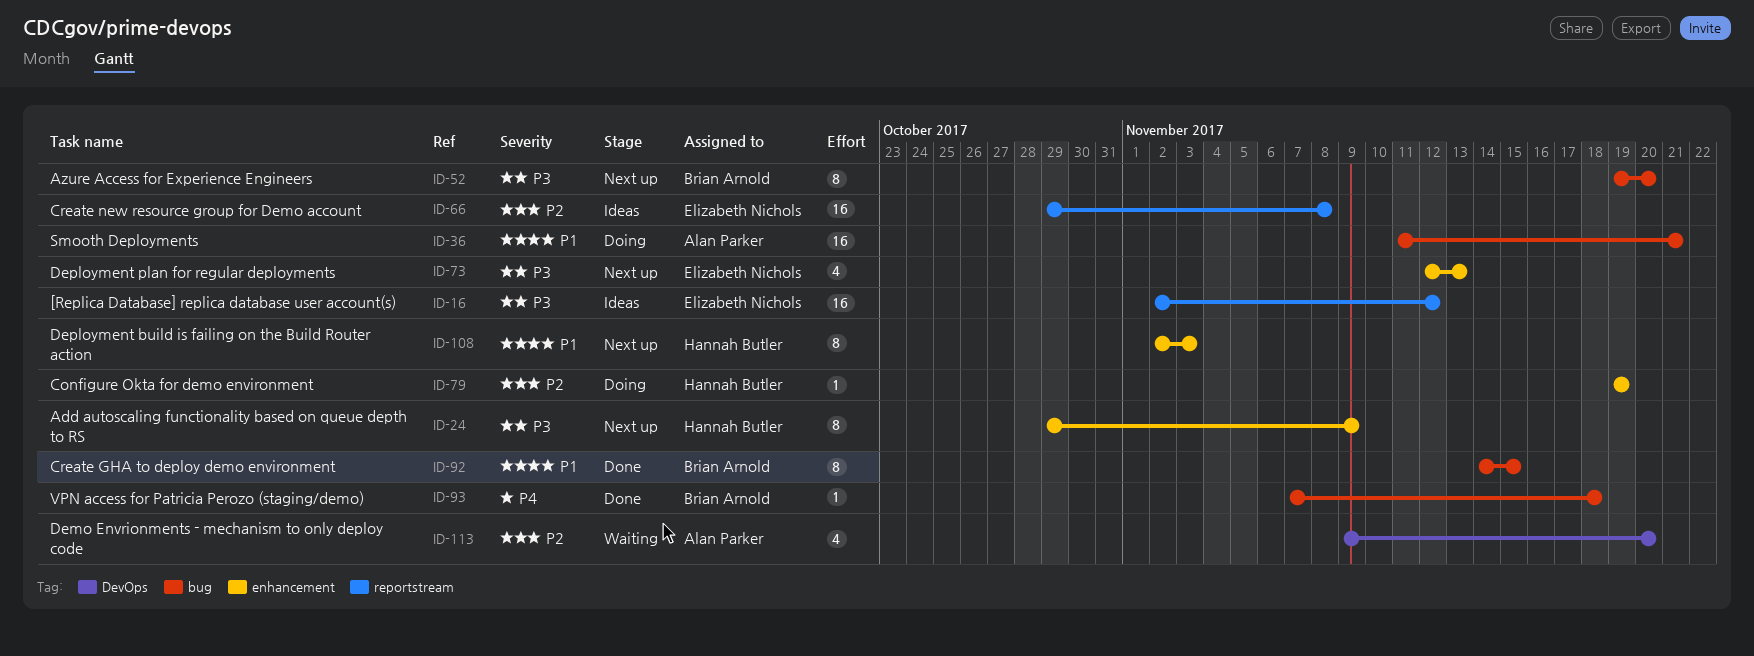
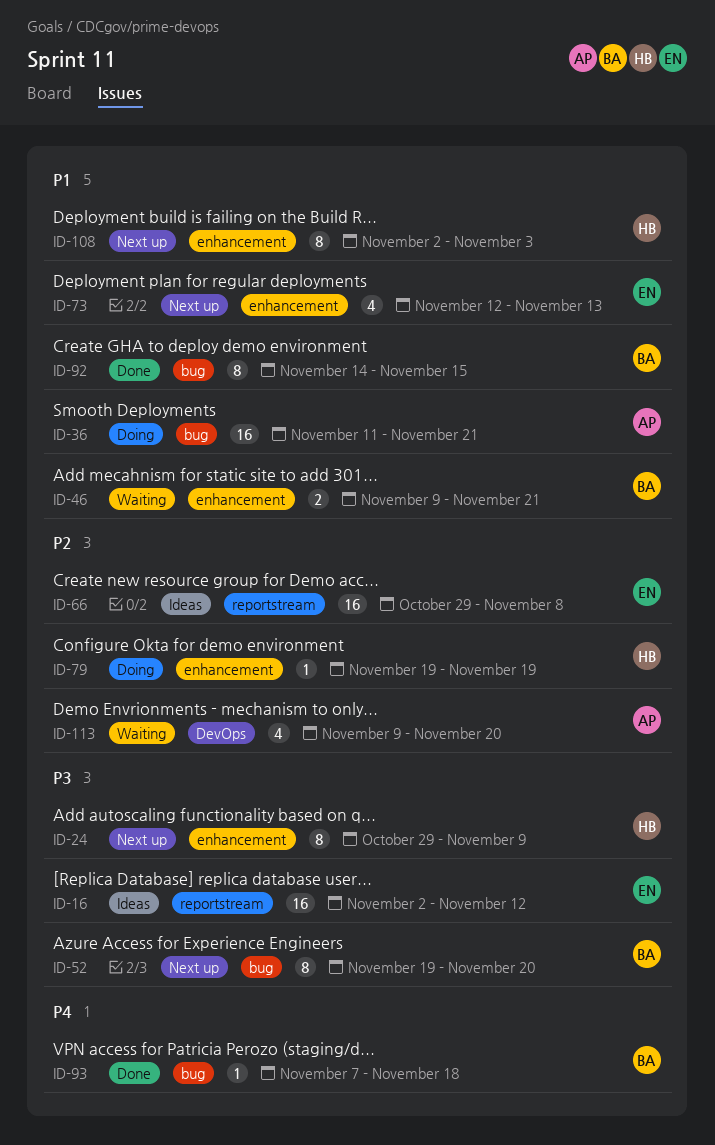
ID-46: none -> present
ID-73, priority: P3 -> P1

